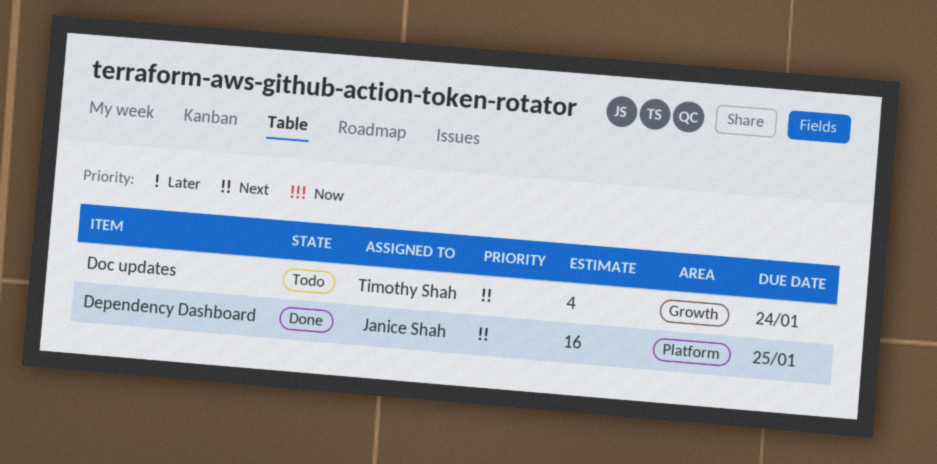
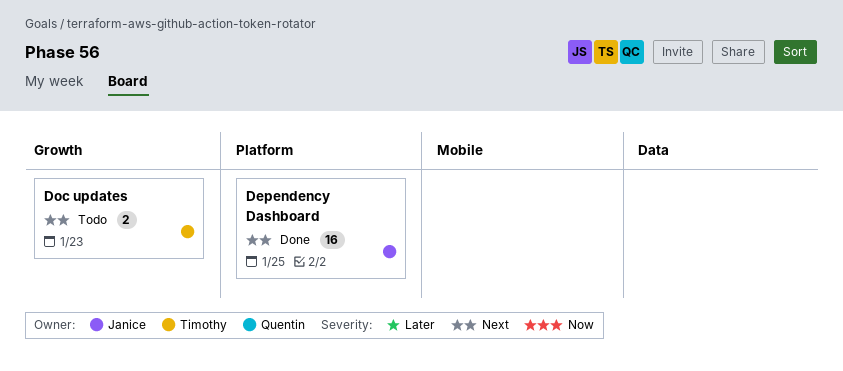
Doc updates, estimate: 4 -> 2
Doc updates, due: Jan 24 -> Jan 23

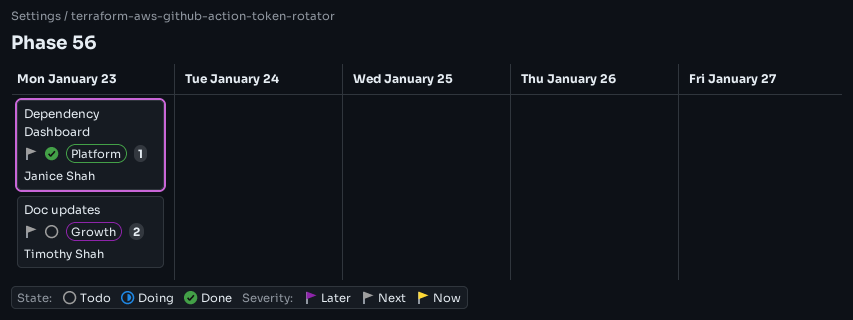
Dependency Dashboard, estimate: 16 -> 1
Dependency Dashboard, due: Jan 25 -> Jan 23

